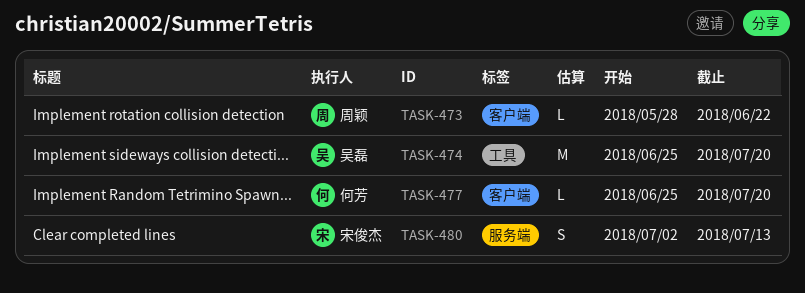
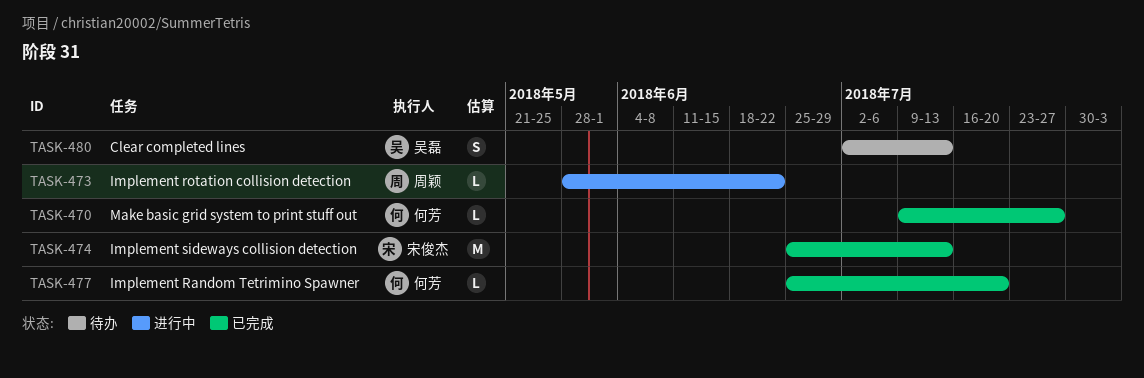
TASK-470: none -> present
TASK-474, owner: 吴磊 -> 宋俊杰
TASK-474, due: Jul 20 -> Jul 13
TASK-480, owner: 宋俊杰 -> 吴磊

